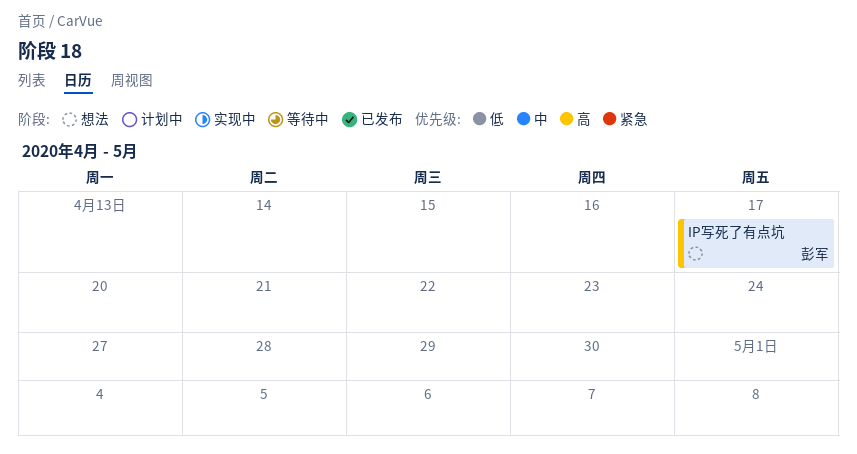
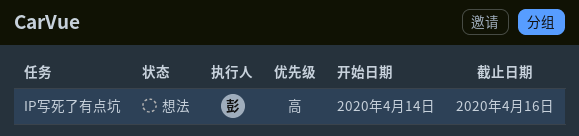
IP写死了有点坑, due: Apr 17 -> Apr 16

